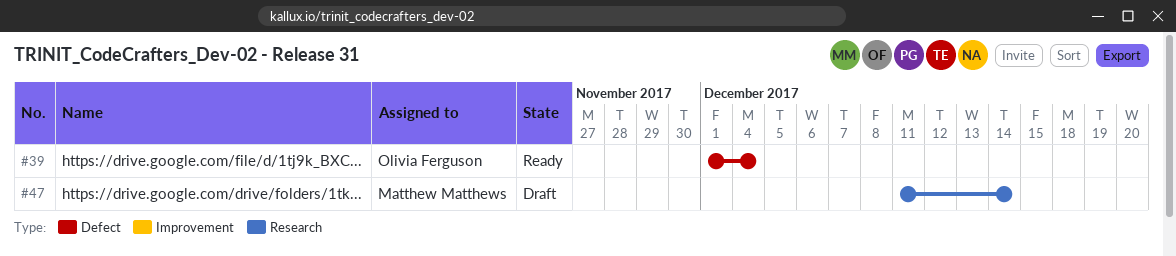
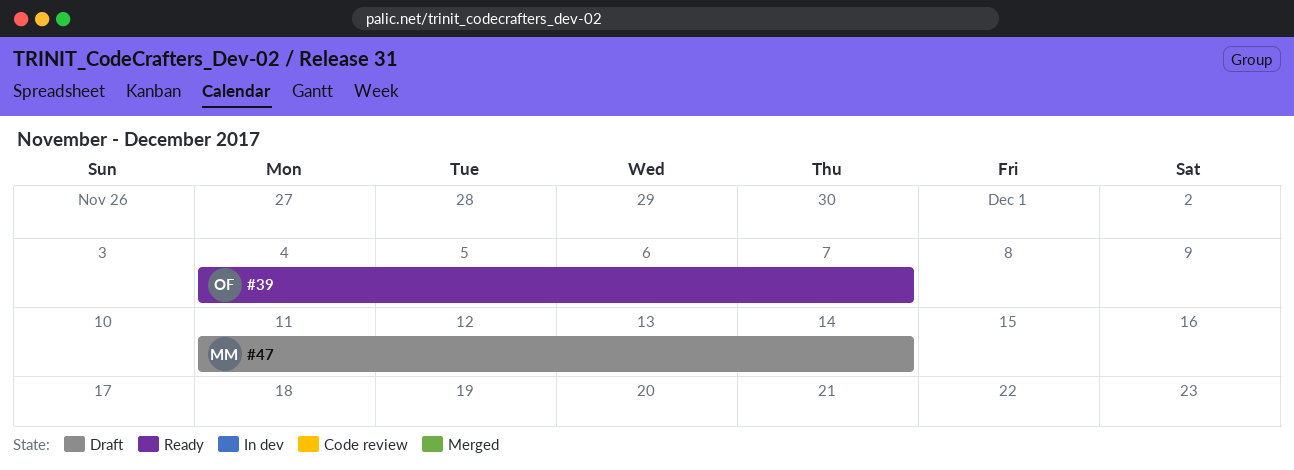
#39, start: Dec 1 -> Dec 4
#39, due: Dec 4 -> Dec 7

